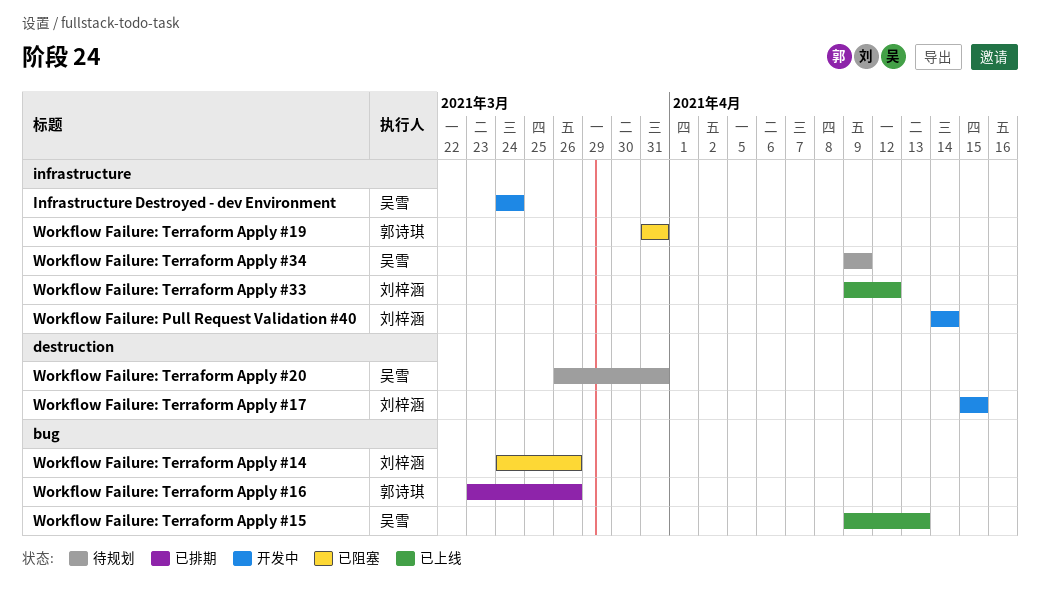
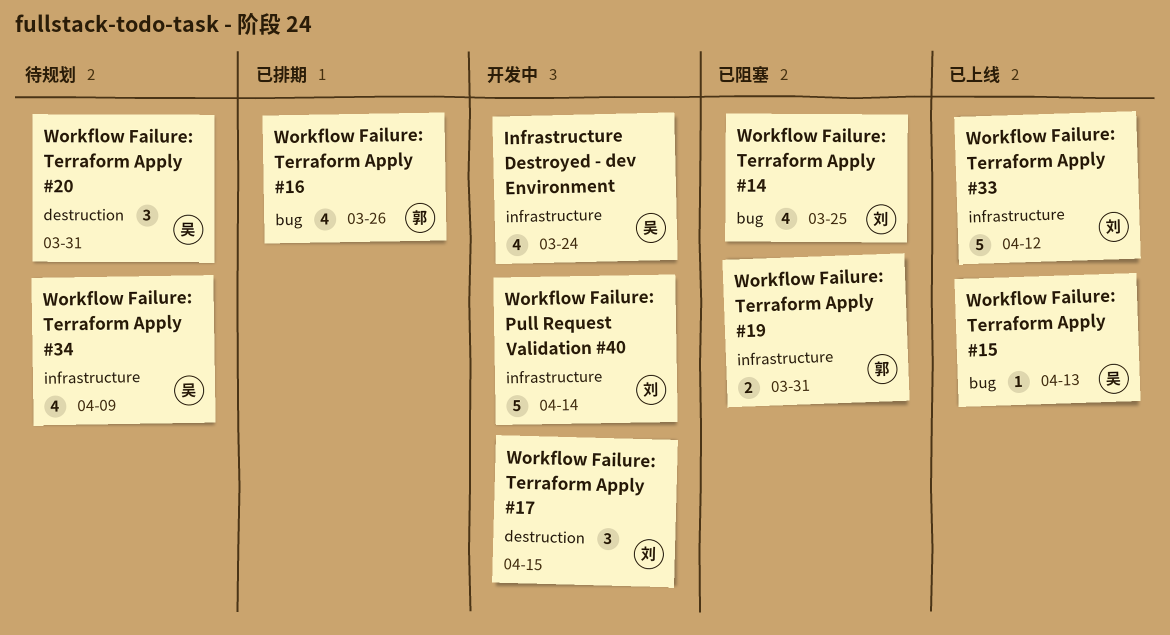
Workflow Failure: Terraform Apply #14, due: Mar 26 -> Mar 25

